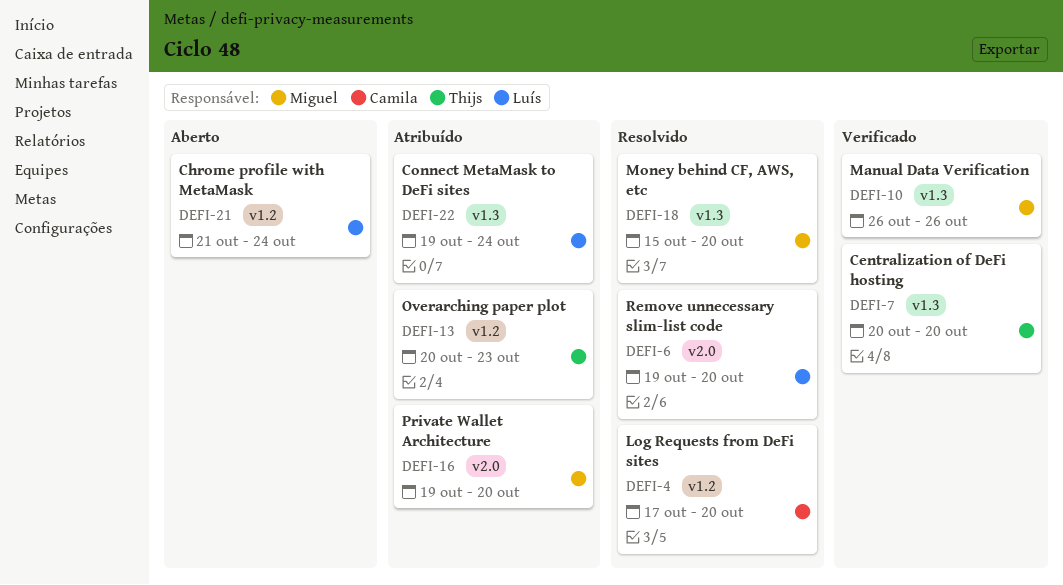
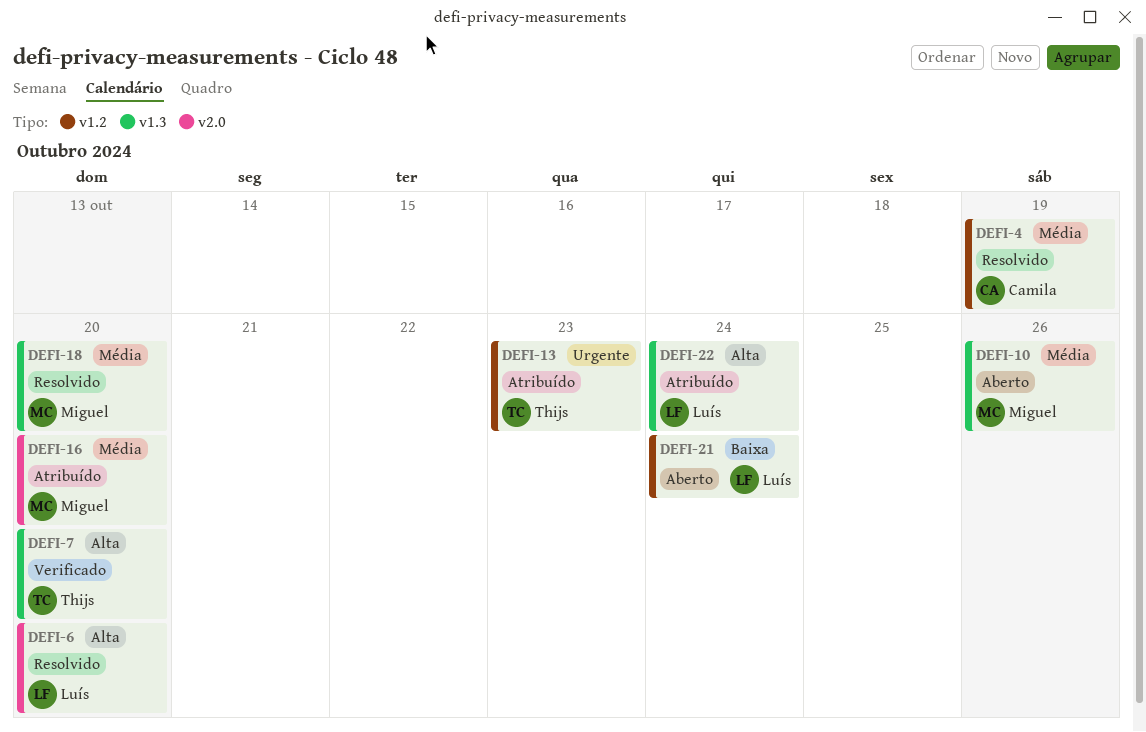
DEFI-4, due: Oct 20 -> Oct 19
DEFI-10, status: Verificado -> Aberto

